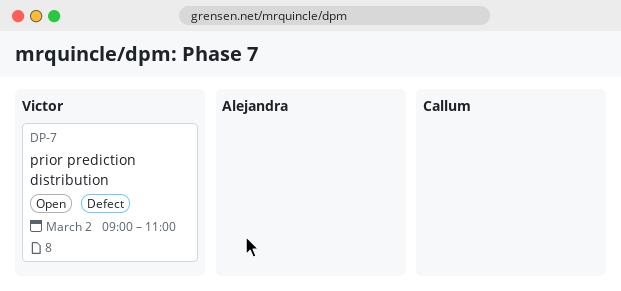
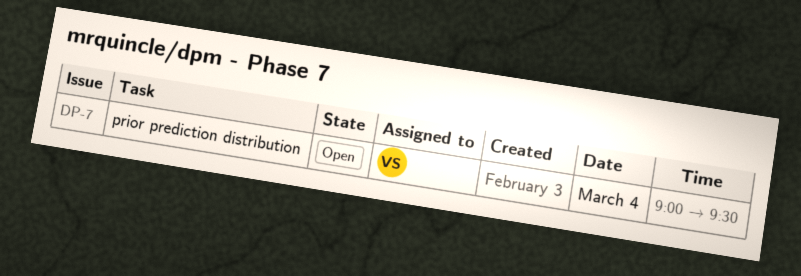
DP-7, day: Mar 2 -> Mar 4
DP-7, ends: 11:00 -> 09:30

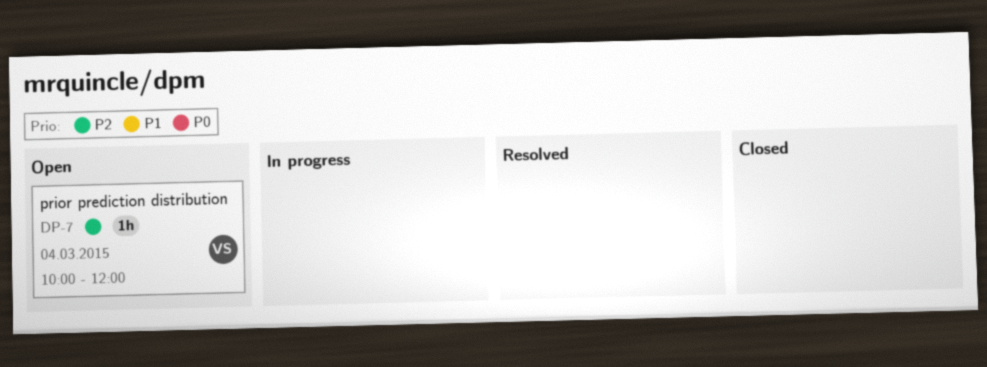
DP-7, begins: 09:00 -> 10:00
DP-7, ends: 09:30 -> 12:00

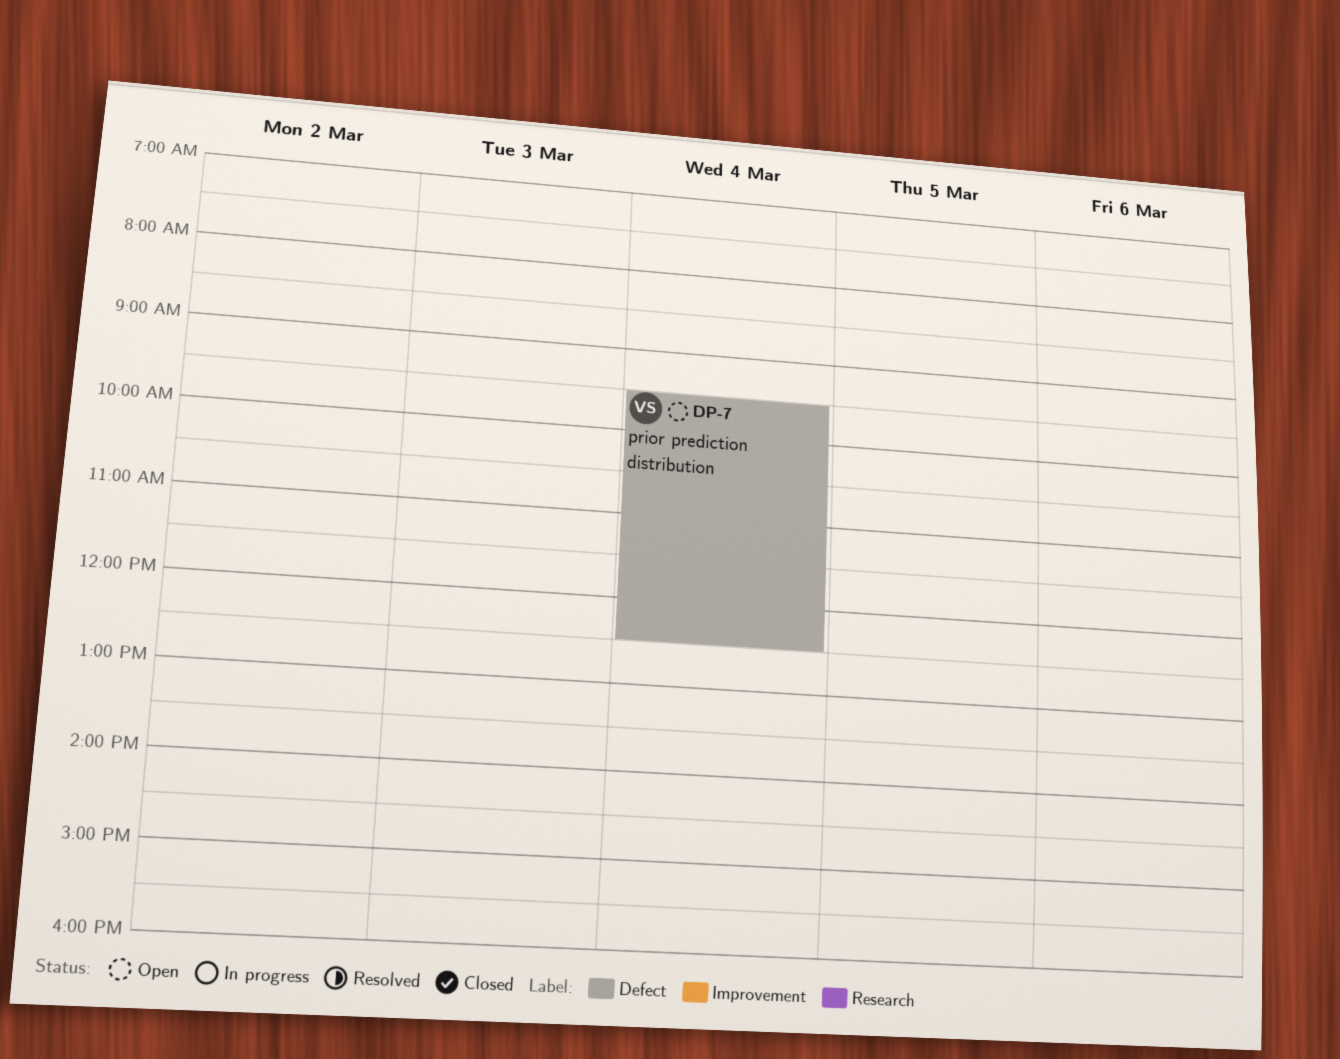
DP-7, begins: 10:00 -> 09:30
DP-7, ends: 12:00 -> 12:30

